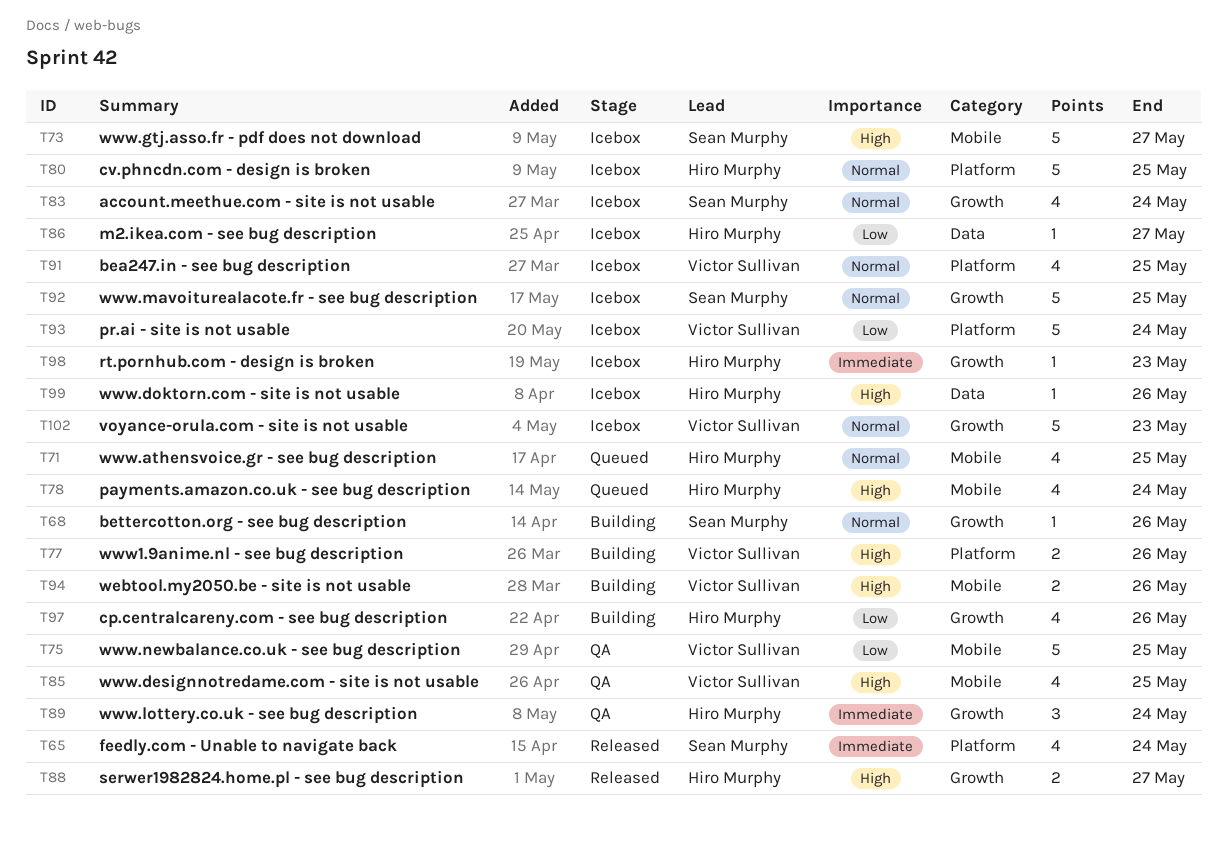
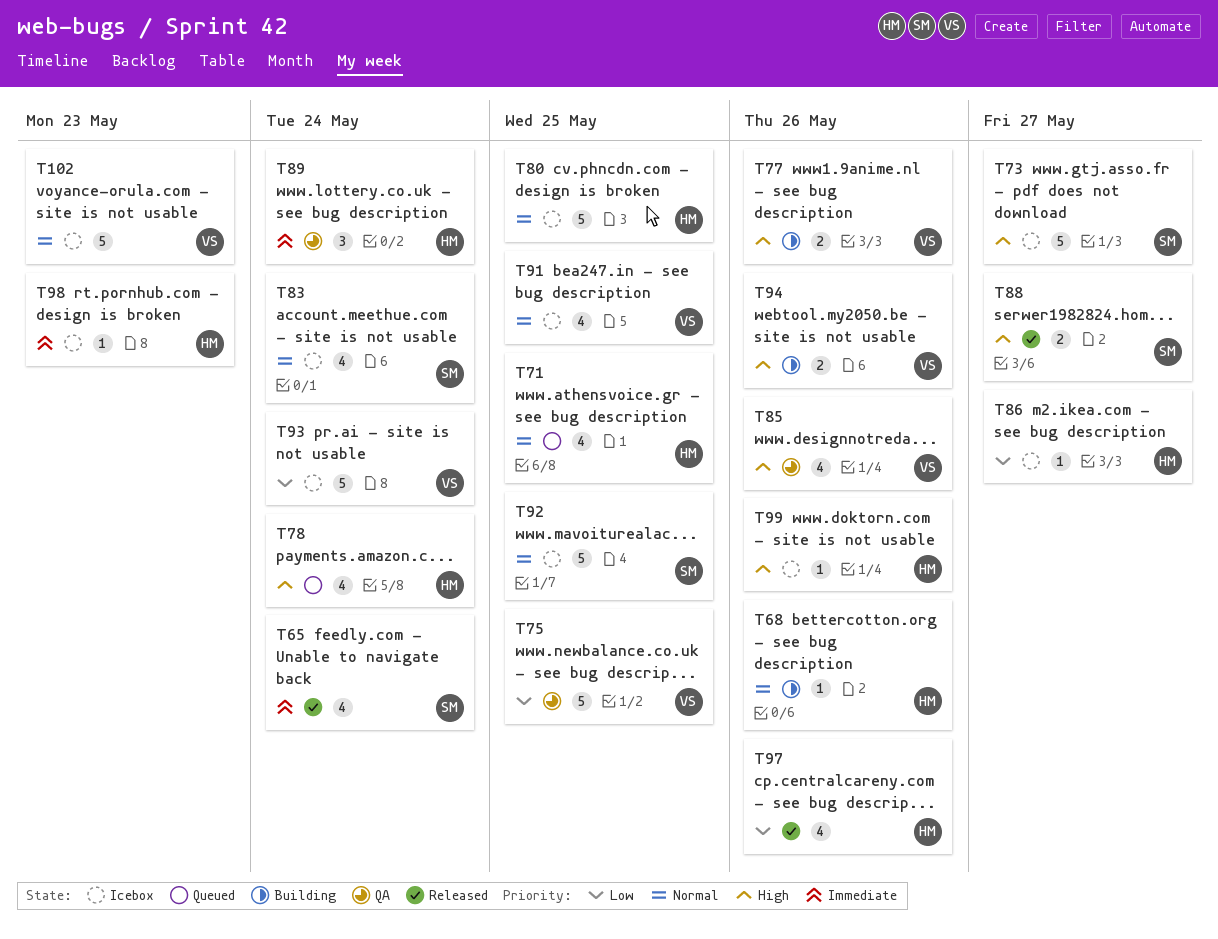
T68, owner: Sean Murphy -> Hiro Murphy
T85, due: May 25 -> May 26
T88, owner: Hiro Murphy -> Sean Murphy
T97, status: Building -> Released

